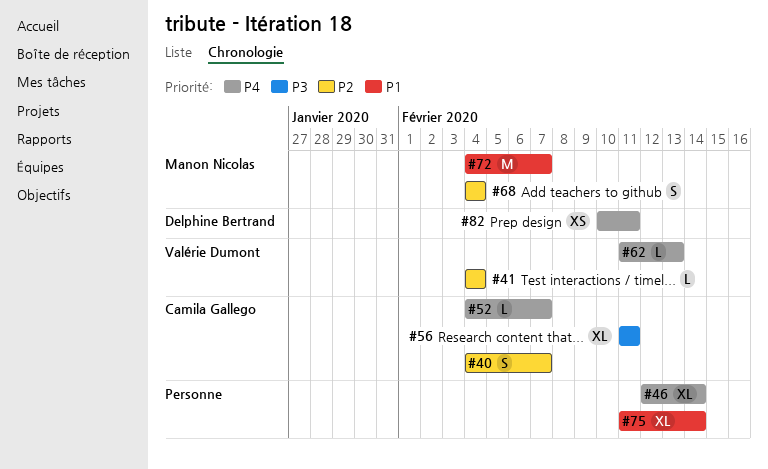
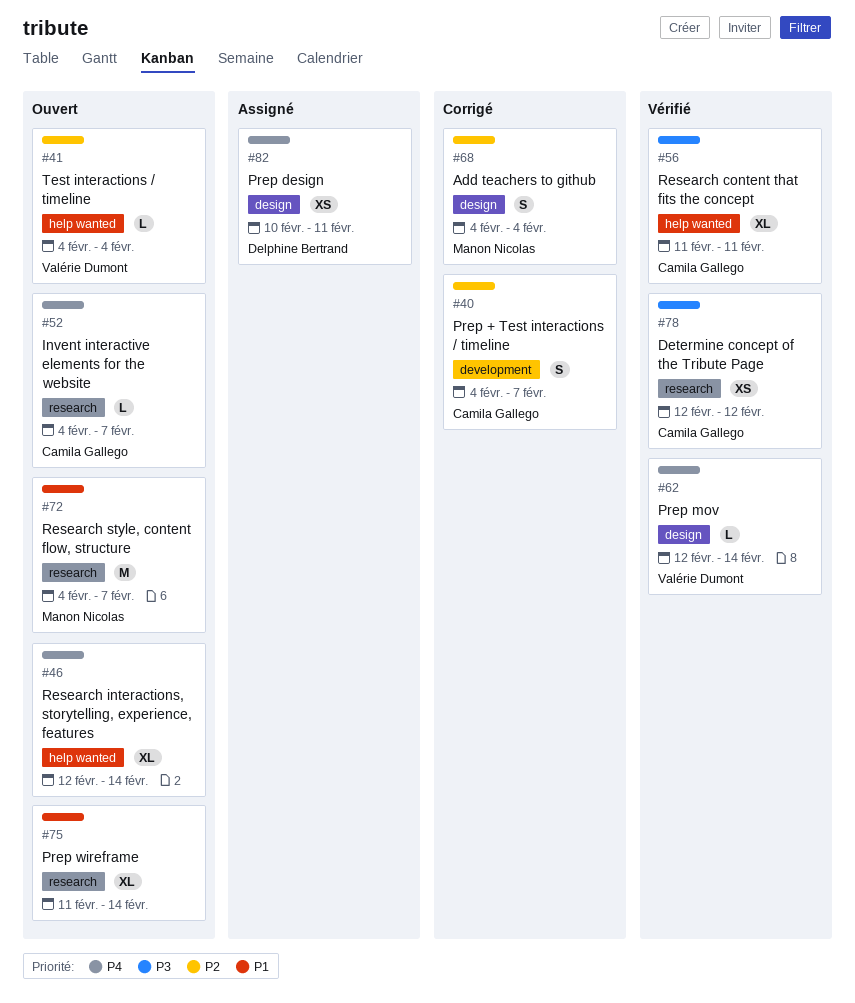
#62, start: Feb 11 -> Feb 12
#62, due: Feb 13 -> Feb 14
#78: none -> present

